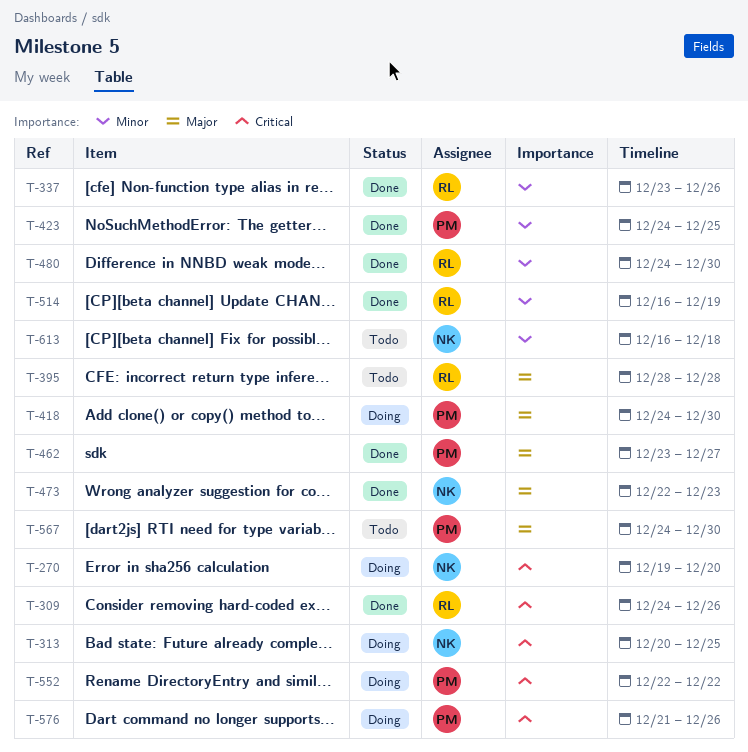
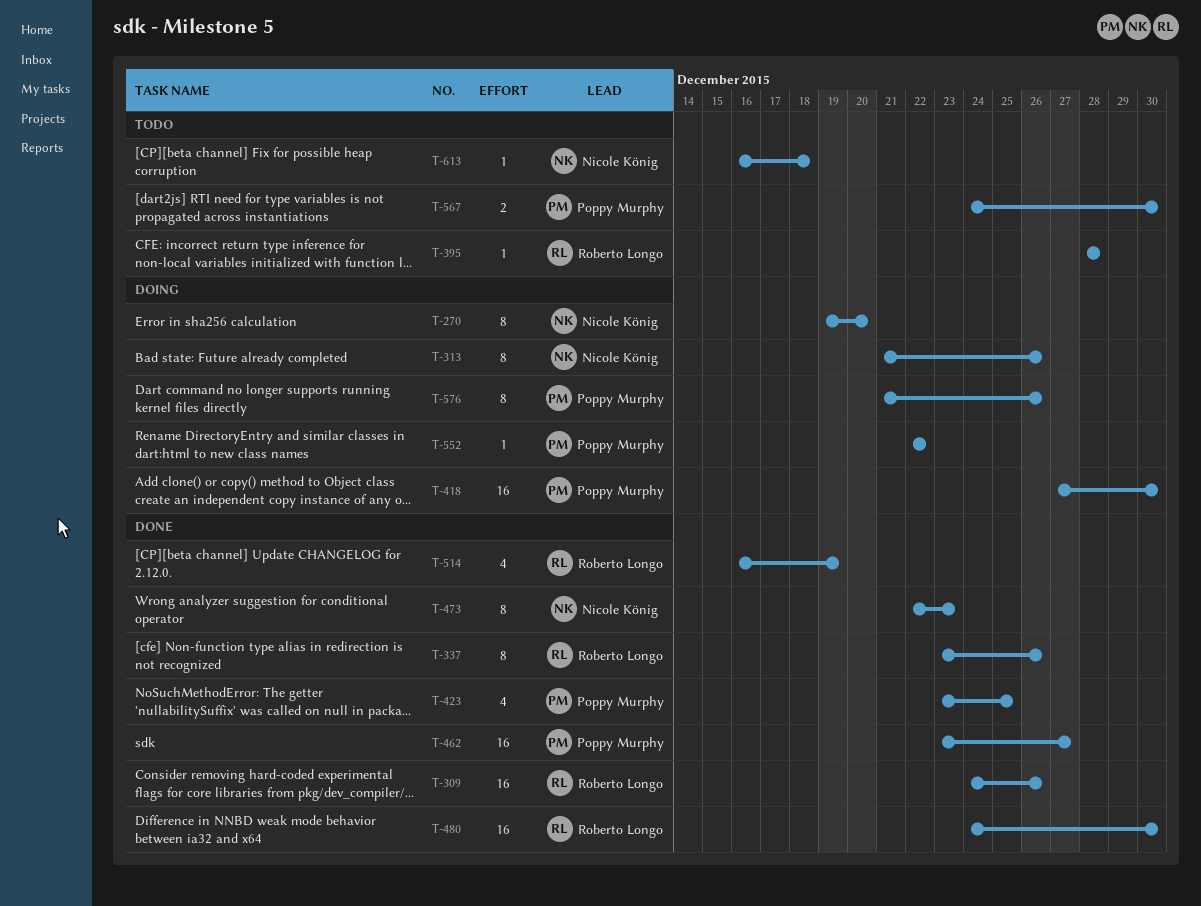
T-313, start: Dec 20 -> Dec 21
T-313, due: Dec 25 -> Dec 26
T-418, start: Dec 24 -> Dec 27
T-423, start: Dec 24 -> Dec 23

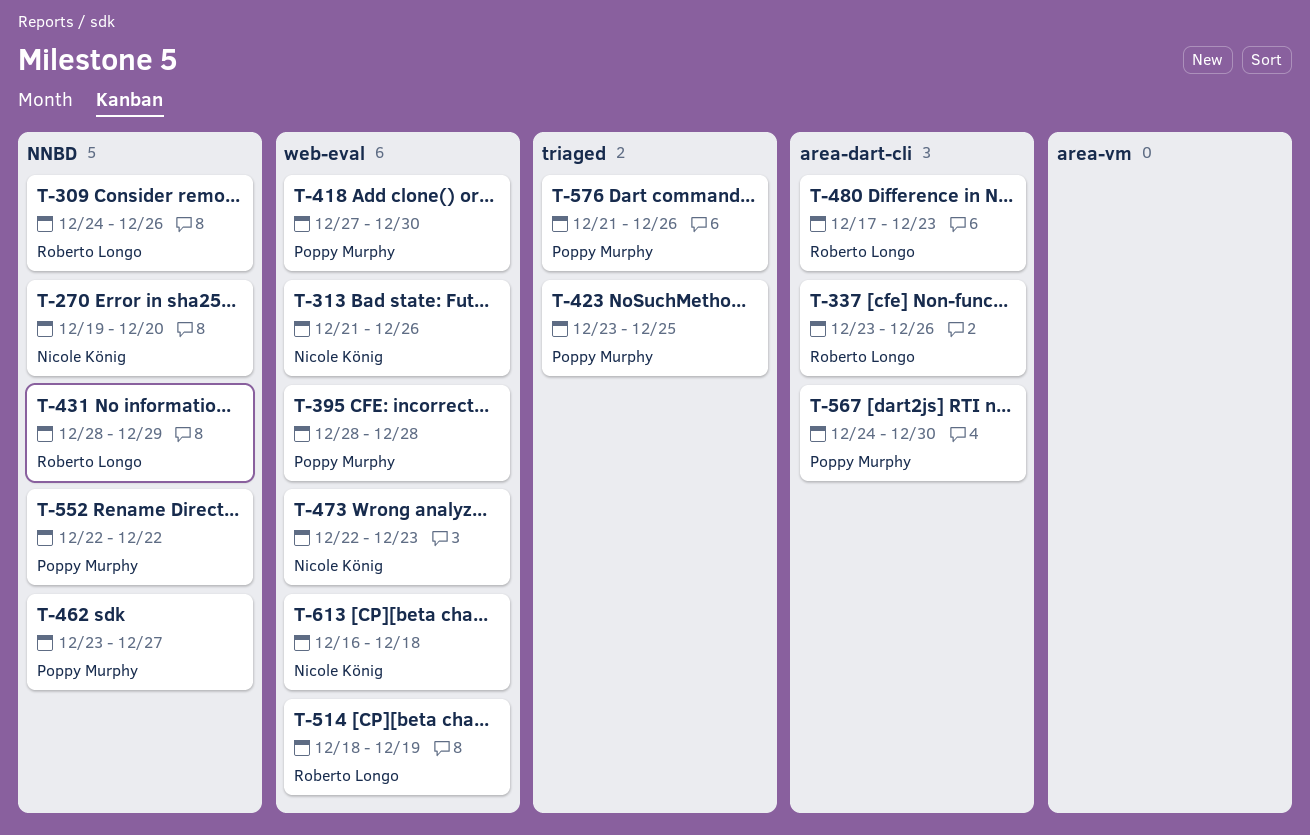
T-395, owner: Roberto Longo -> Poppy Murphy
T-431: none -> present
T-480, start: Dec 24 -> Dec 17
T-480, due: Dec 30 -> Dec 23
T-514, start: Dec 16 -> Dec 18

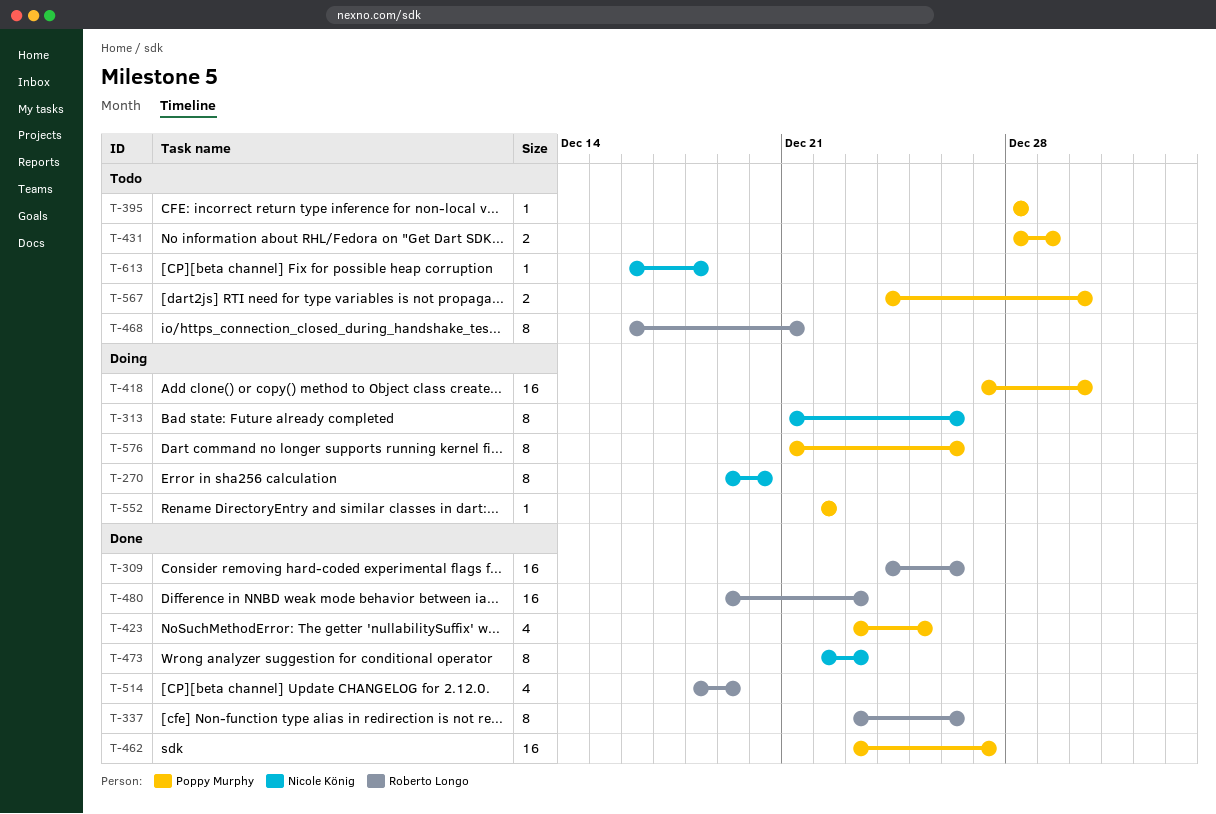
T-431, owner: Roberto Longo -> Poppy Murphy
T-468: none -> present
T-480, start: Dec 17 -> Dec 19

